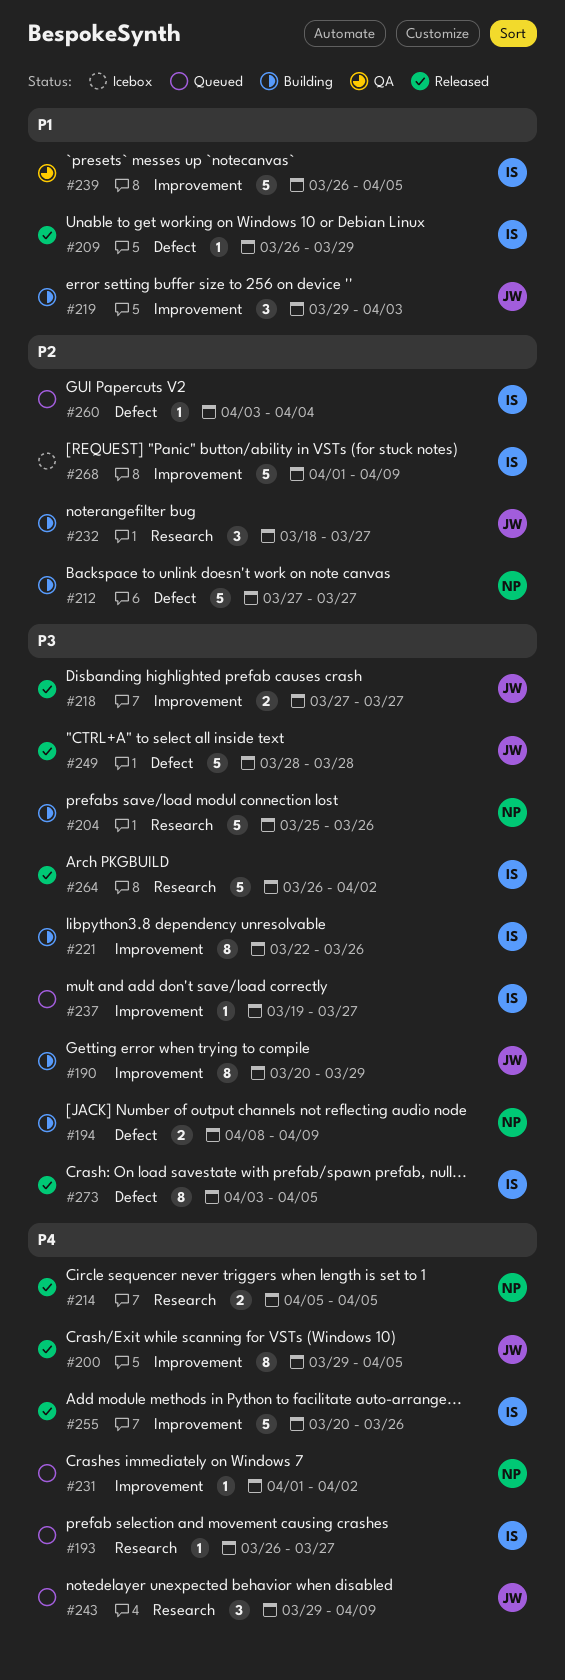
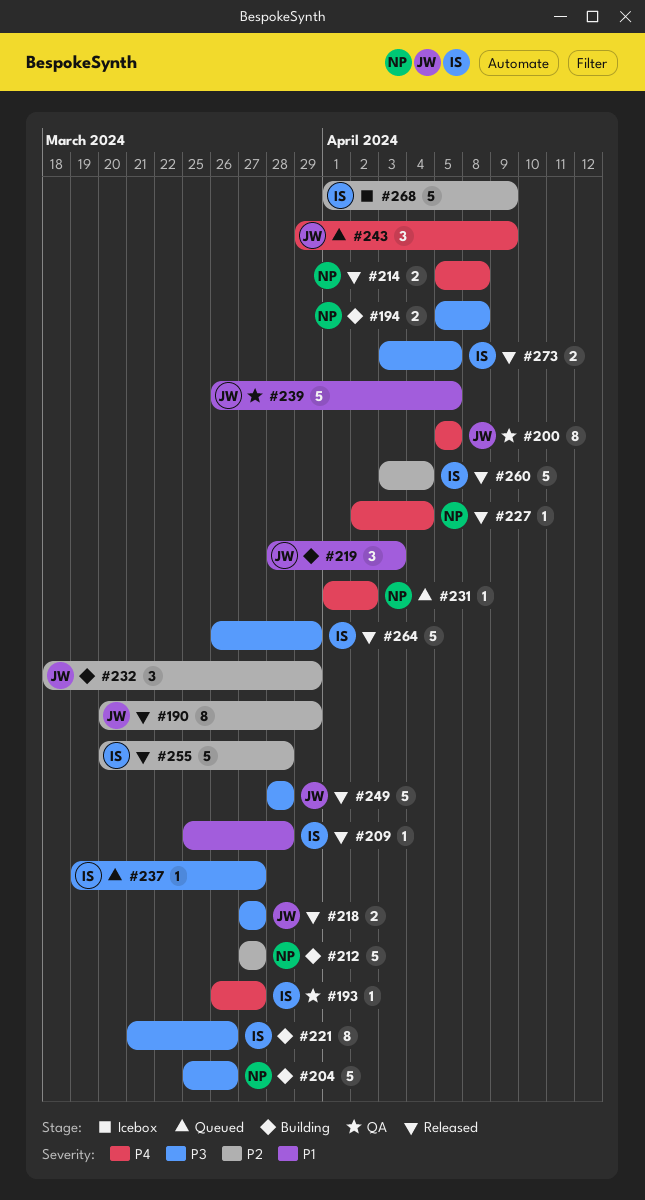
#190, status: Building -> Released
#190, priority: P3 -> P2
#193, status: Queued -> QA
#194, start: Apr 8 -> Apr 5
#194, due: Apr 9 -> Apr 8
#200, status: Released -> QA
#200, start: Mar 29 -> Apr 5
#209, start: Mar 26 -> Mar 25
#209, due: Mar 29 -> Mar 28
#214, due: Apr 5 -> Apr 8
#219, start: Mar 29 -> Mar 28
#221, start: Mar 22 -> Mar 21
#227: none -> present
#232, due: Mar 27 -> Mar 29
#239, owner: IS -> JW
#255, priority: P4 -> P2
#255, due: Mar 26 -> Mar 28
#260, status: Queued -> Released
#260, estimate: 1 -> 5
#264, due: Apr 2 -> Mar 29
#273, estimate: 8 -> 2

